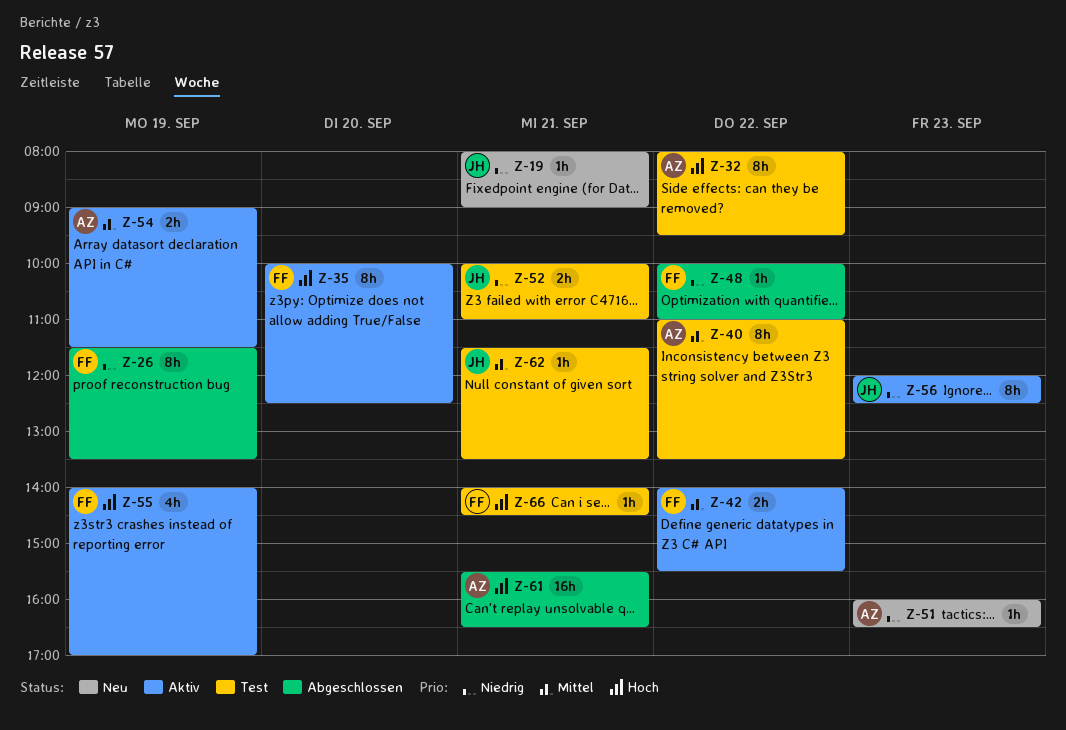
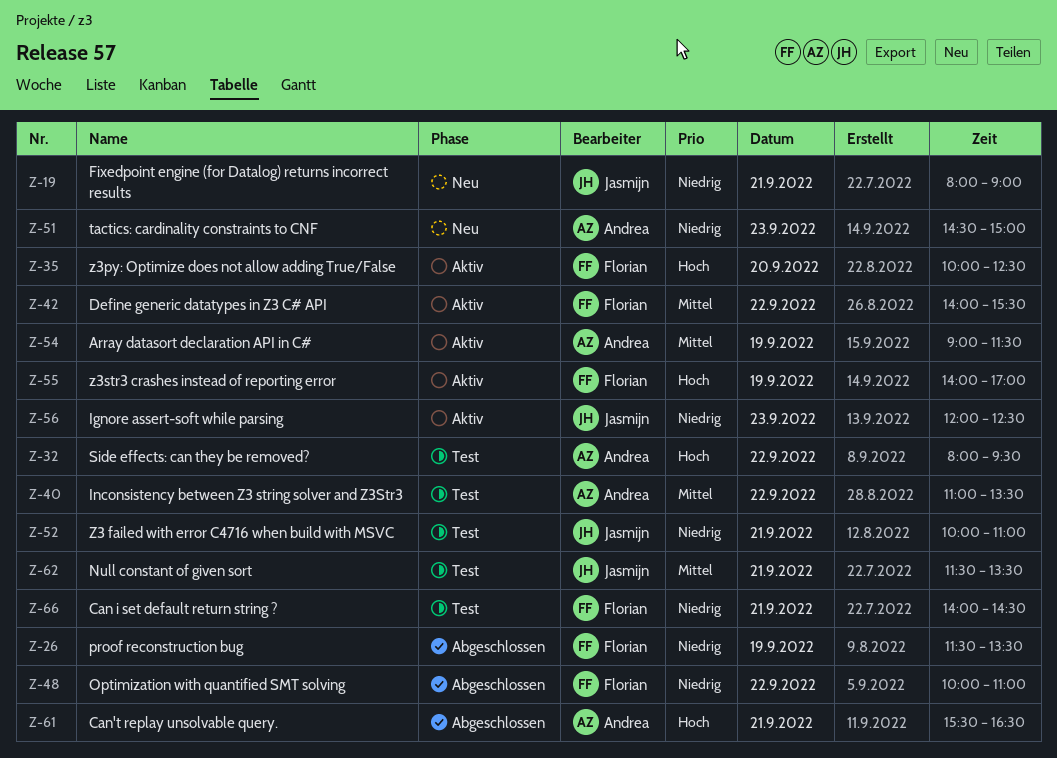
Z-51, begins: 16:00 -> 14:30
Z-51, ends: 16:30 -> 15:00
Z-66, priority: Hoch -> Niedrig

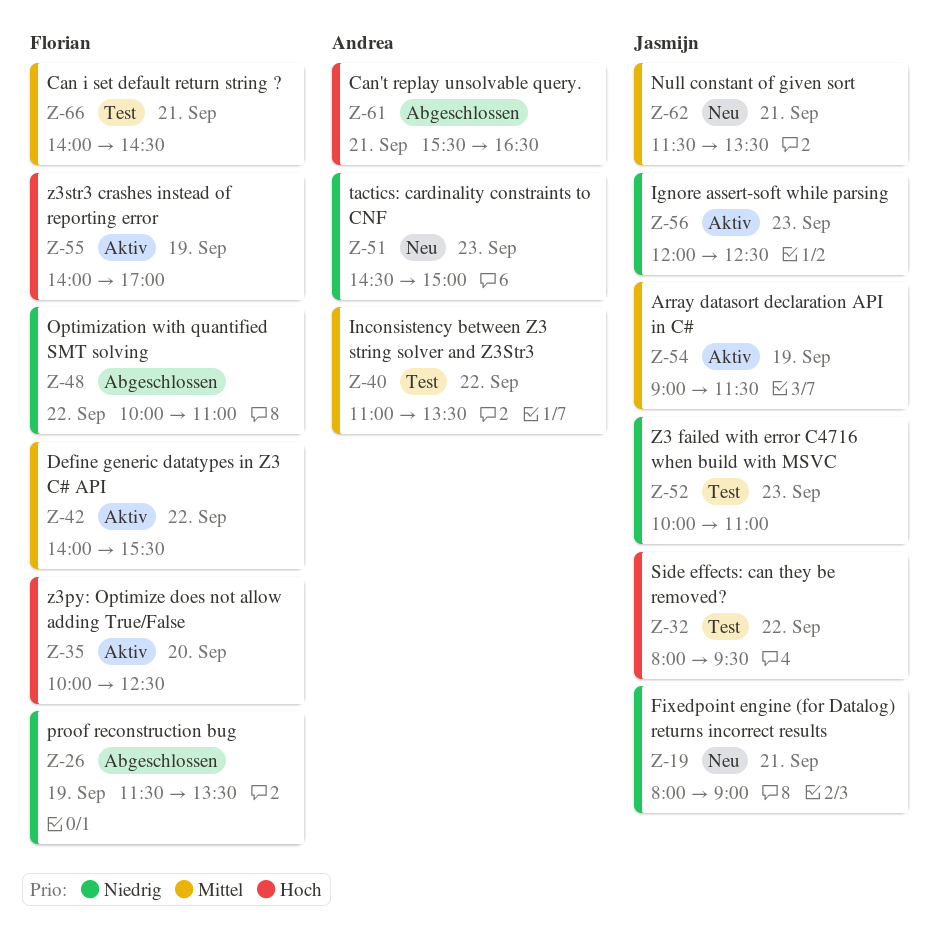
Z-32, owner: Andrea -> Jasmijn
Z-52, day: Sep 21 -> Sep 23
Z-54, owner: Andrea -> Jasmijn
Z-62, status: Test -> Neu
Z-66, priority: Niedrig -> Mittel

